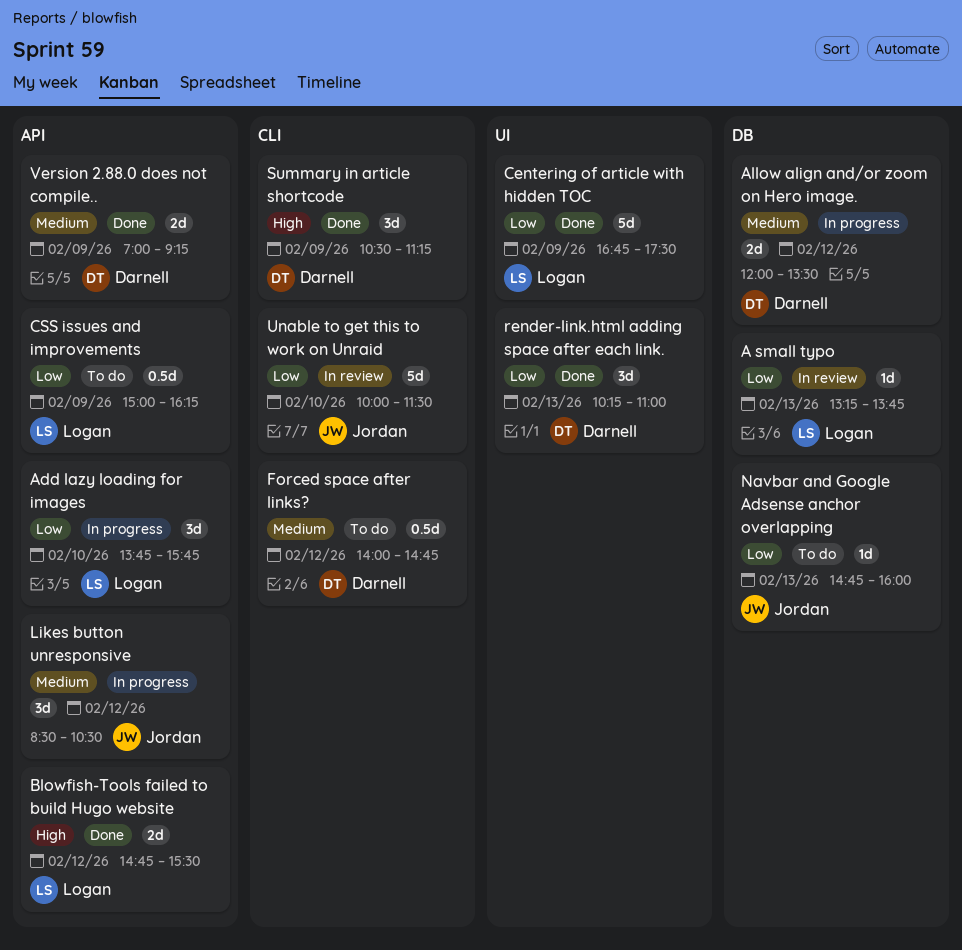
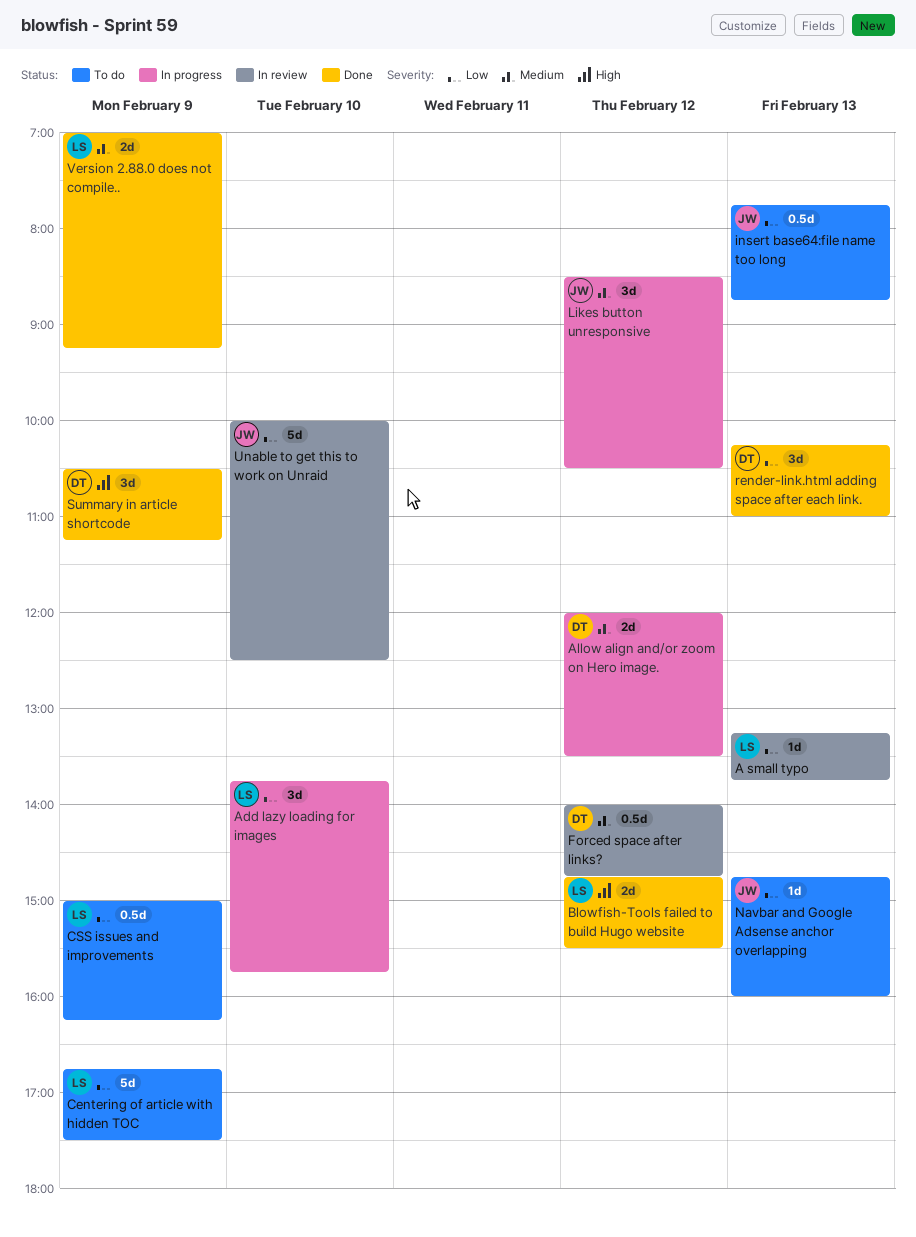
Centering of article with hidden TOC, status: Done -> To do
Forced space after links?, status: To do -> In review
insert base64:file name too long: none -> present
Unable to get this to work on Unraid, ends: 11:30 -> 12:30
Version 2.88.0 does not compile.., owner: Darnell -> Logan

